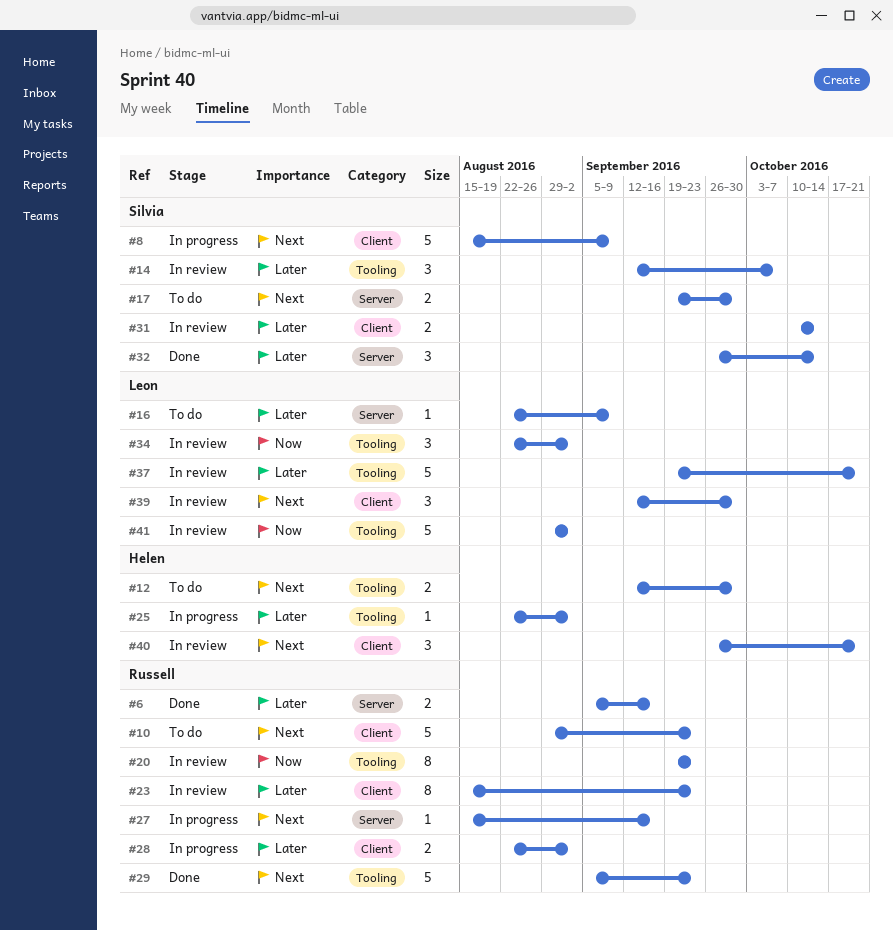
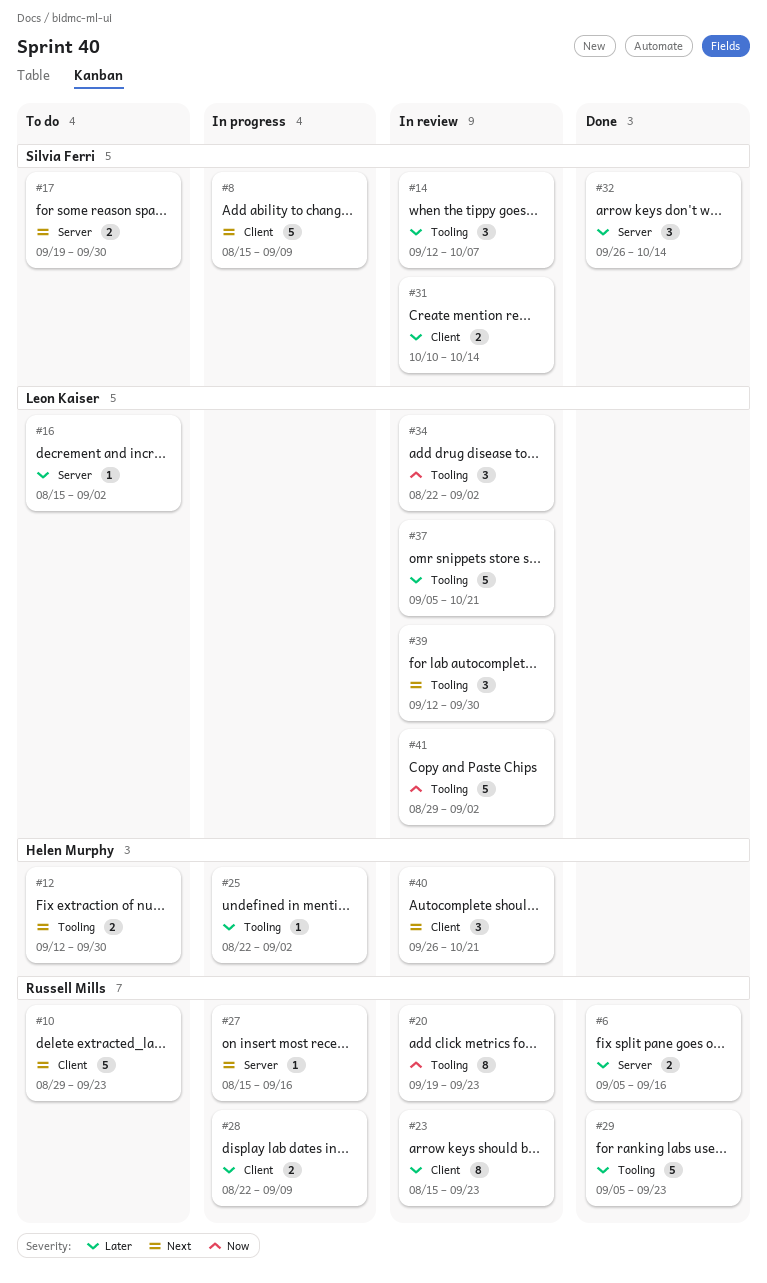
#16, start: Aug 22 -> Aug 15
#16, due: Sep 9 -> Sep 2
#28, due: Sep 2 -> Sep 9
#29, priority: Next -> Later
#37, start: Sep 19 -> Sep 5
#39, label: Client -> Tooling

